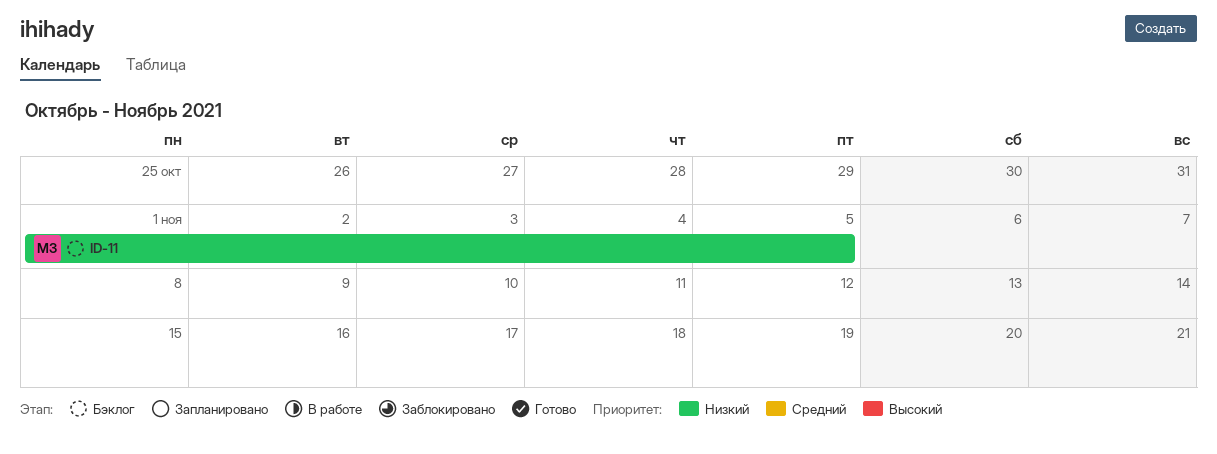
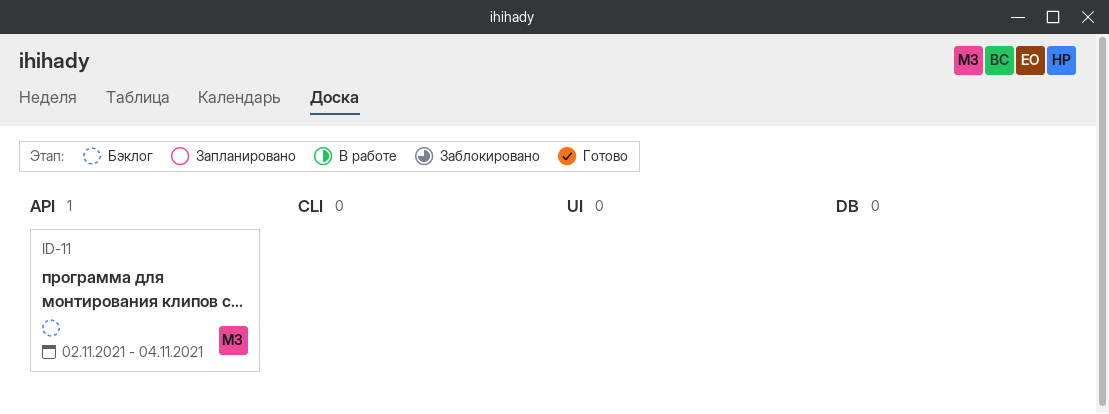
ID-11, start: Nov 1 -> Nov 2
ID-11, due: Nov 5 -> Nov 4

